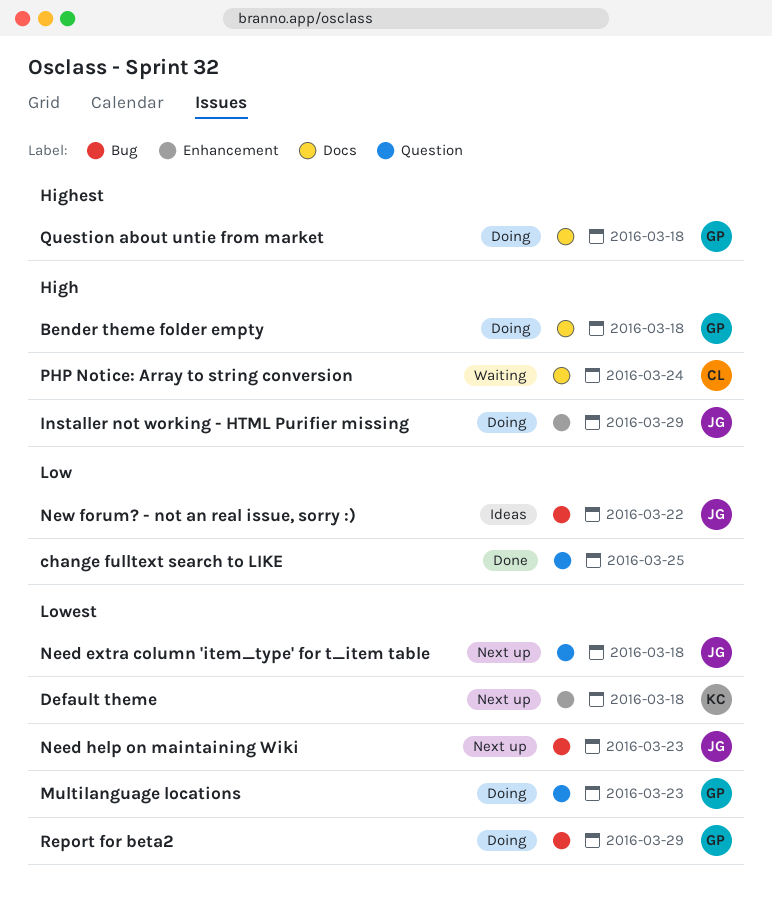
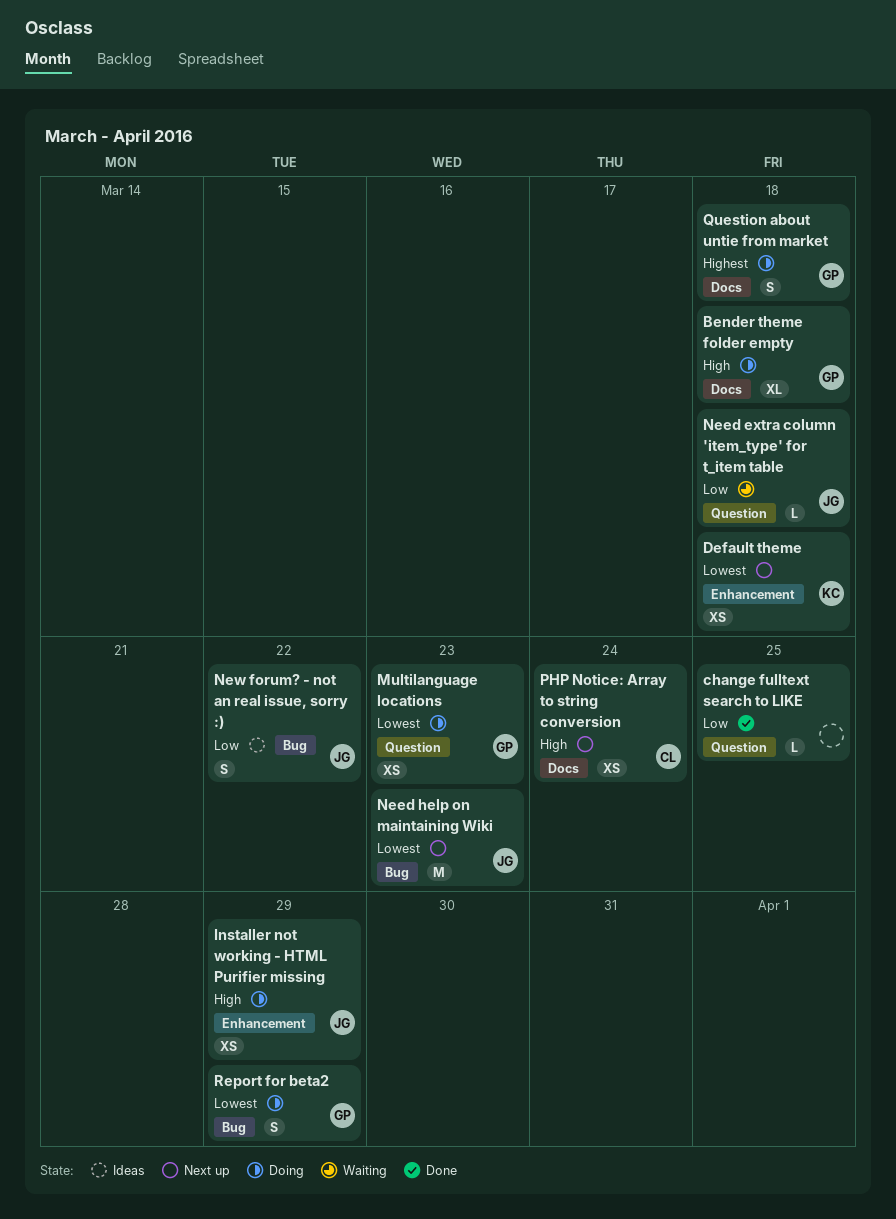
Need extra column 'item_type' for t_item table, status: Next up -> Waiting
Need extra column 'item_type' for t_item table, priority: Lowest -> Low
PHP Notice: Array to string conversion, status: Waiting -> Next up

